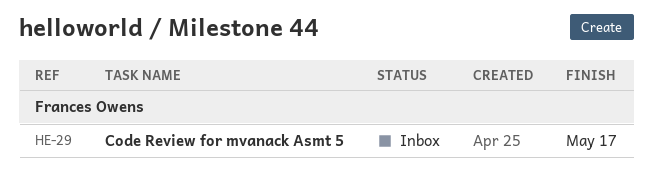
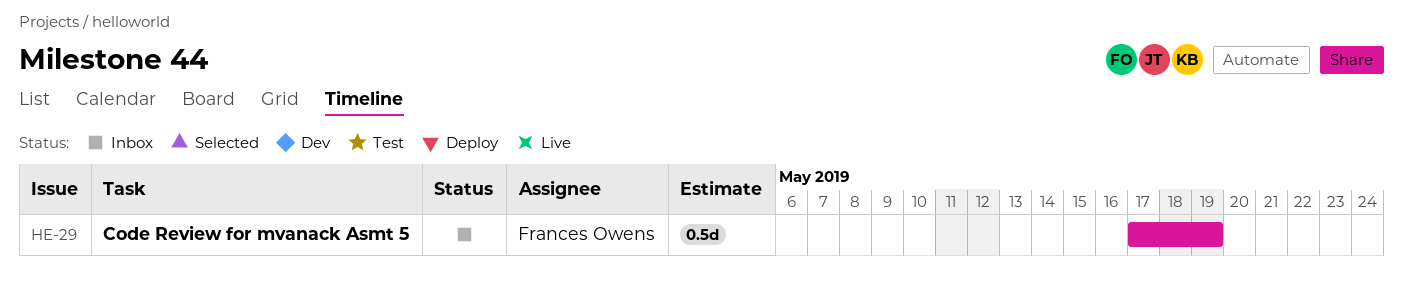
HE-29, due: May 17 -> May 19

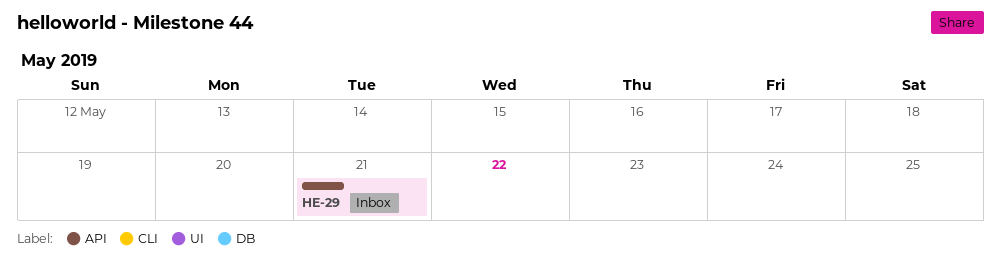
HE-29, due: May 19 -> May 21

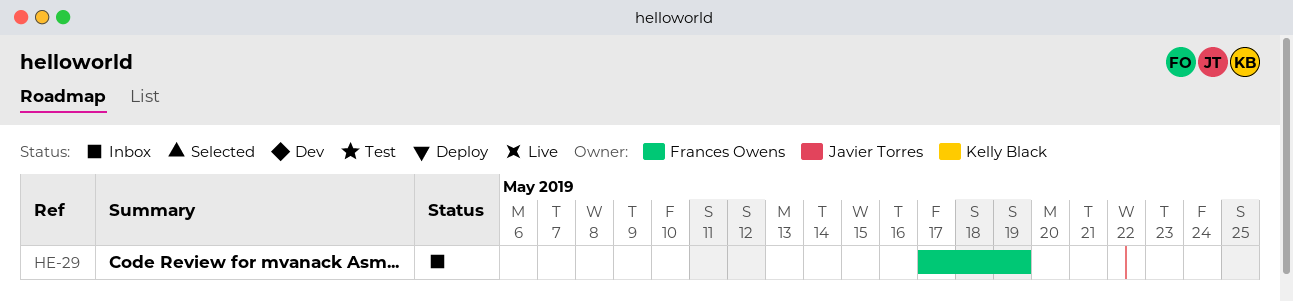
HE-29, due: May 21 -> May 19

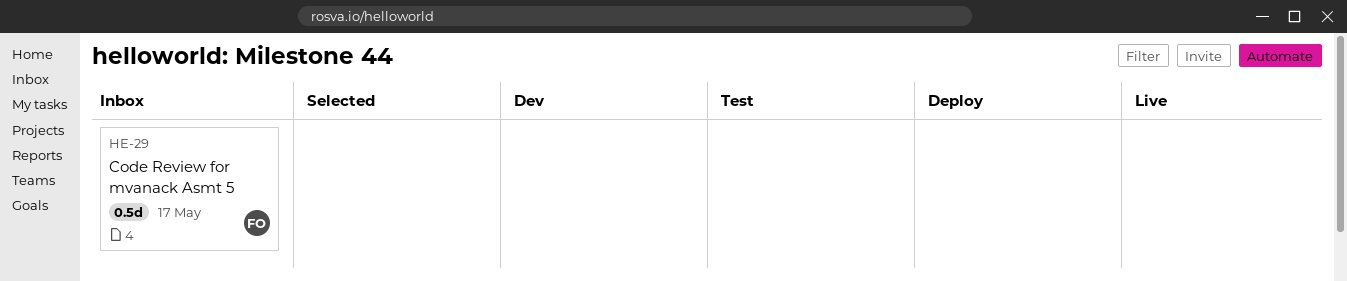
HE-29, due: May 19 -> May 17

